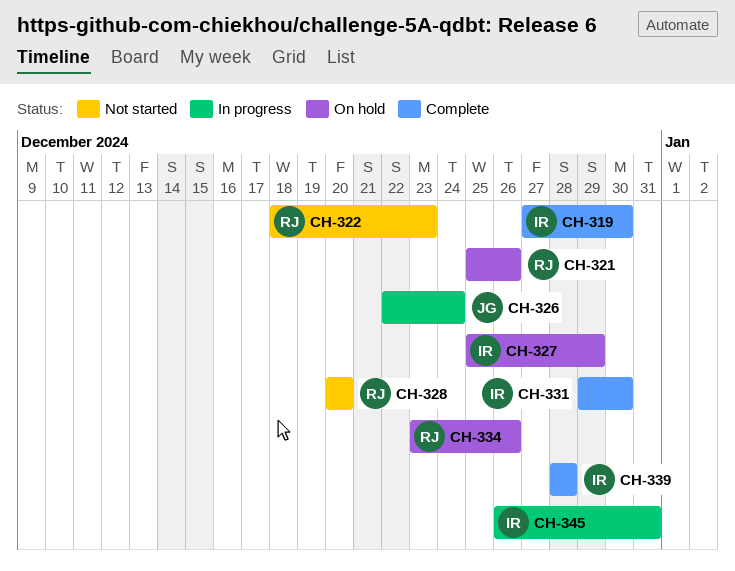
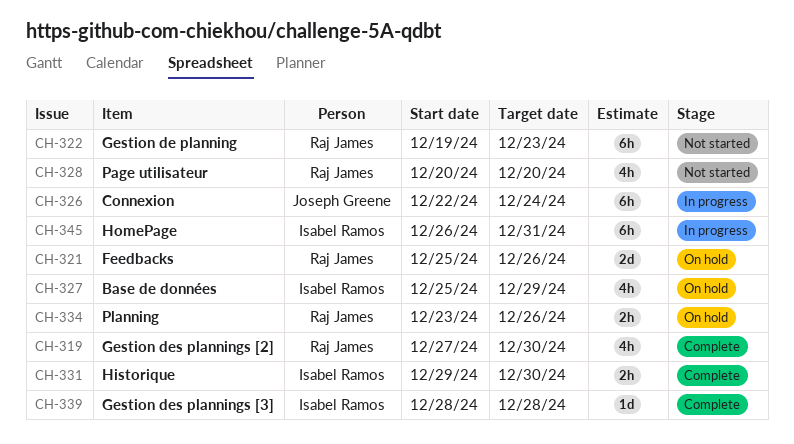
CH-319, owner: Isabel Ramos -> Raj James
CH-322, start: Dec 18 -> Dec 19

